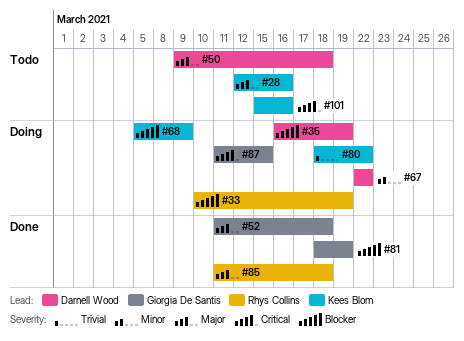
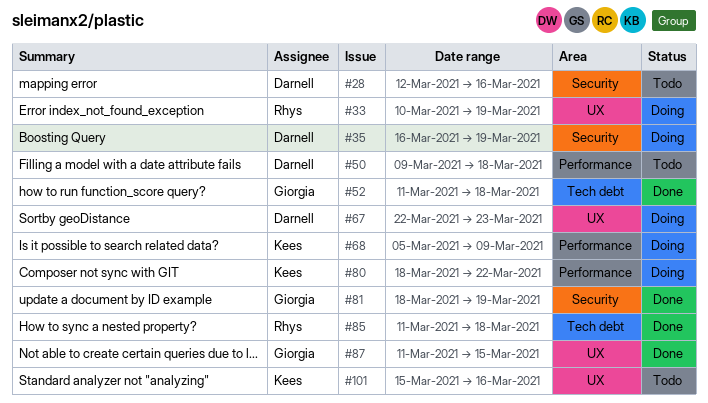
#28, owner: Kees Blom -> Darnell Wood
#67, due: Mar 22 -> Mar 23
#87, status: Doing -> Done

